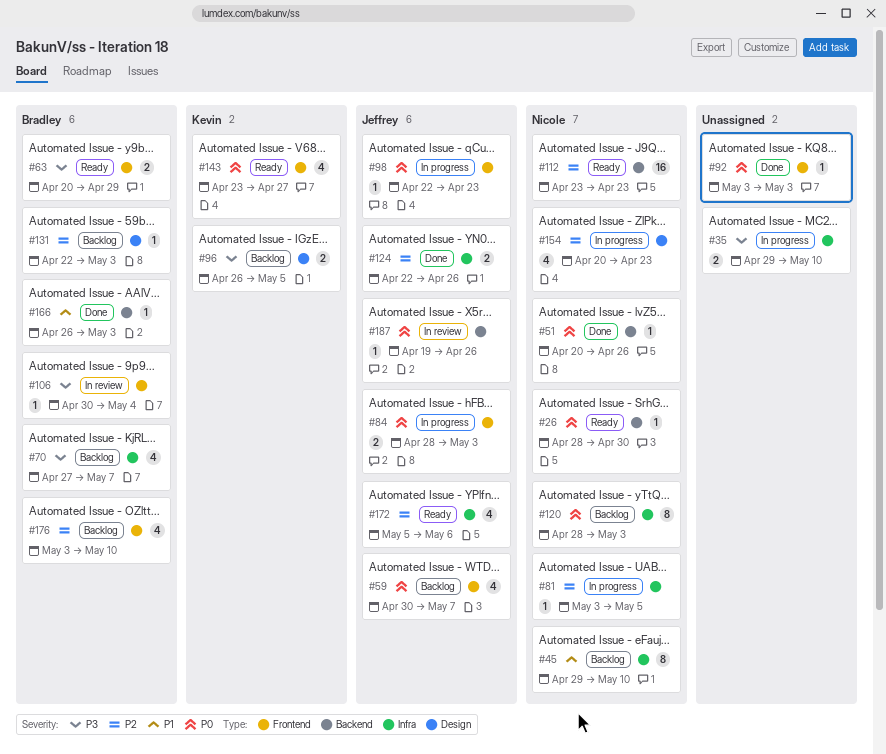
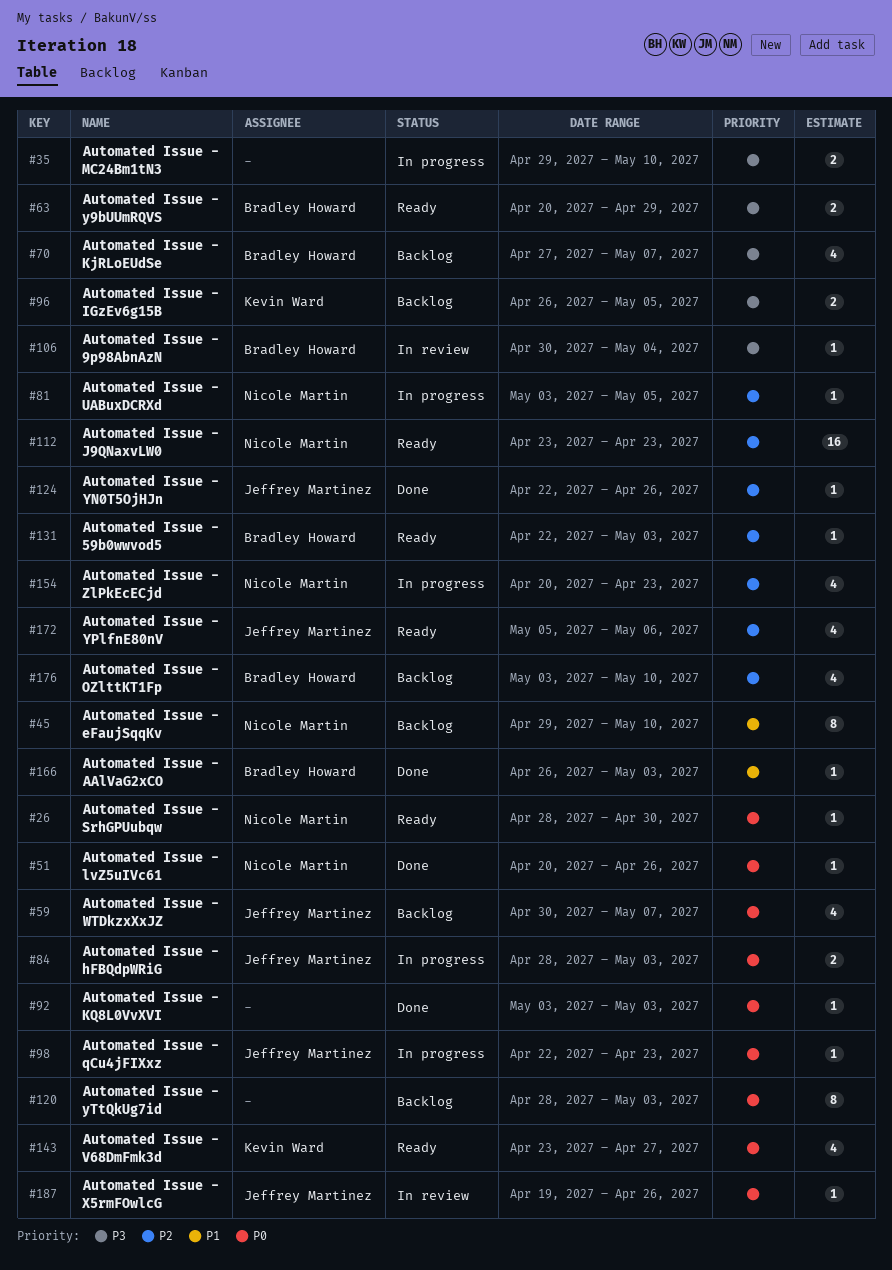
#120, owner: Nicole Martin -> none
#124, estimate: 2 -> 1
#131, status: Backlog -> Ready

